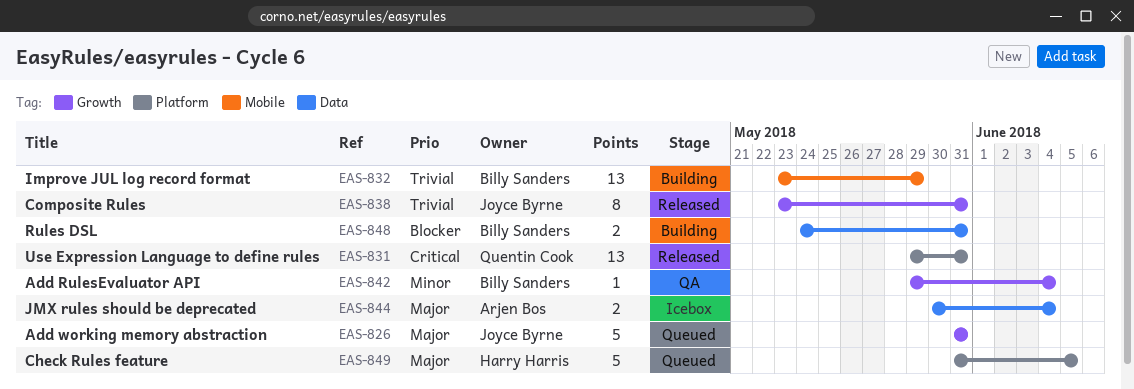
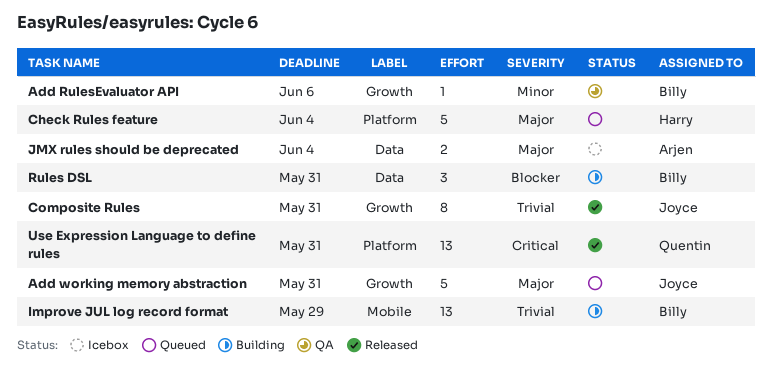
Add RulesEvaluator API, due: Jun 4 -> Jun 6
Check Rules feature, due: Jun 5 -> Jun 4
Rules DSL, estimate: 2 -> 3

